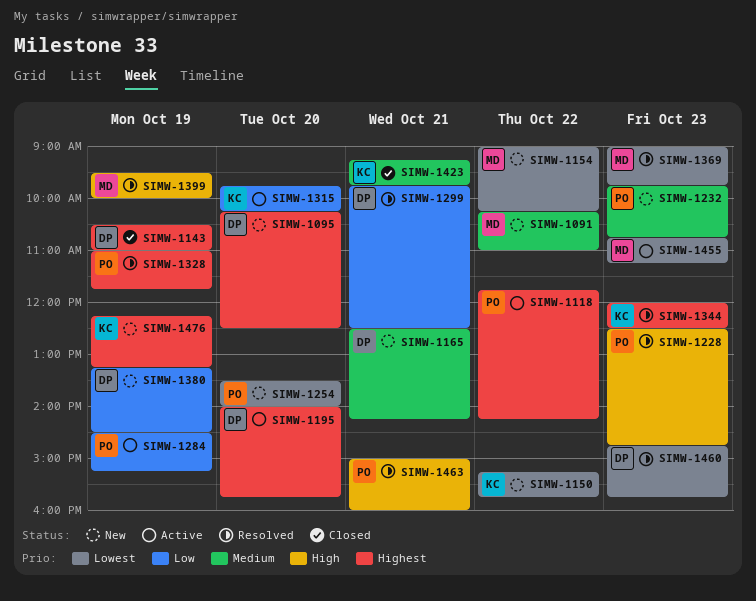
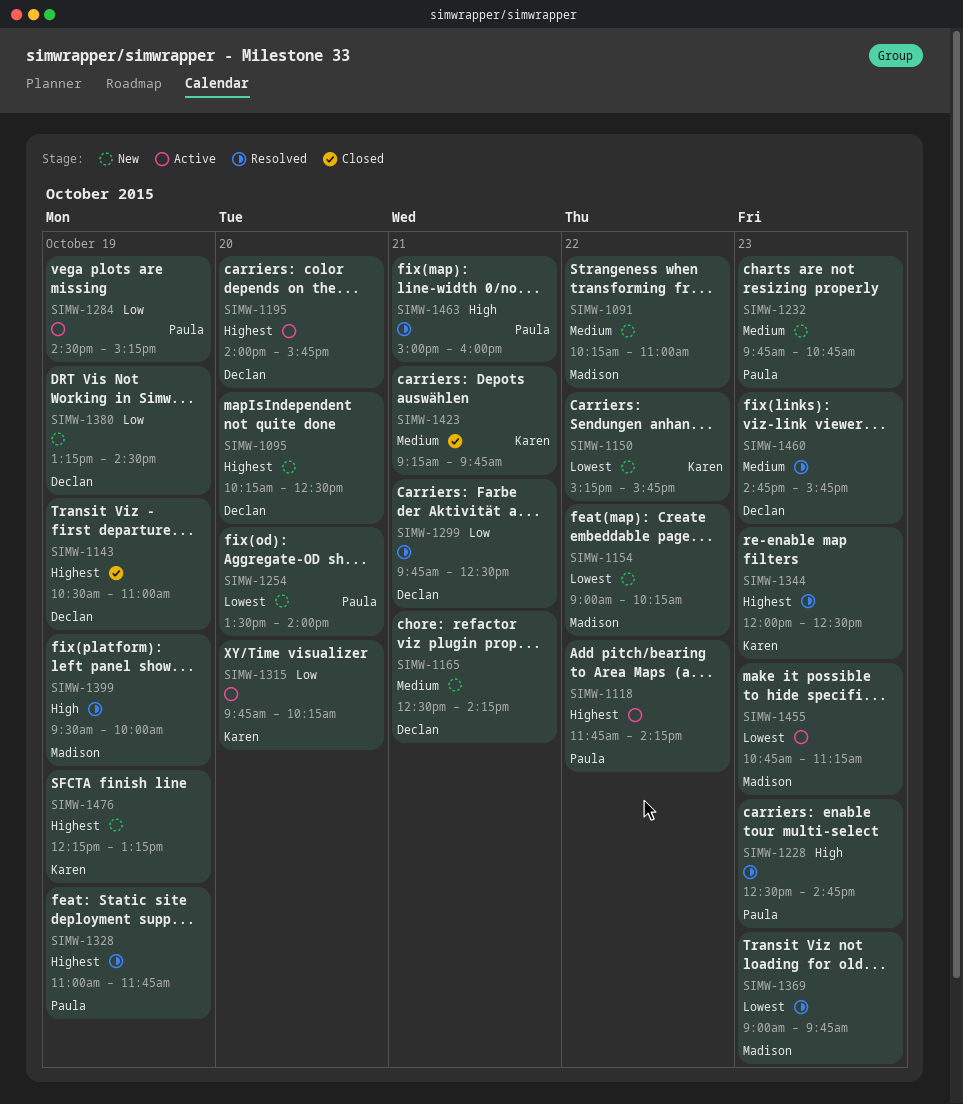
SIMW-1460, priority: Lowest -> Medium

